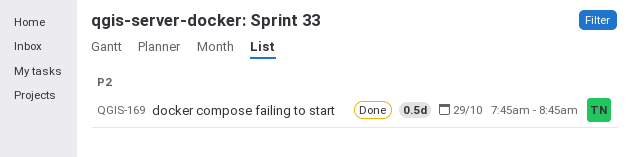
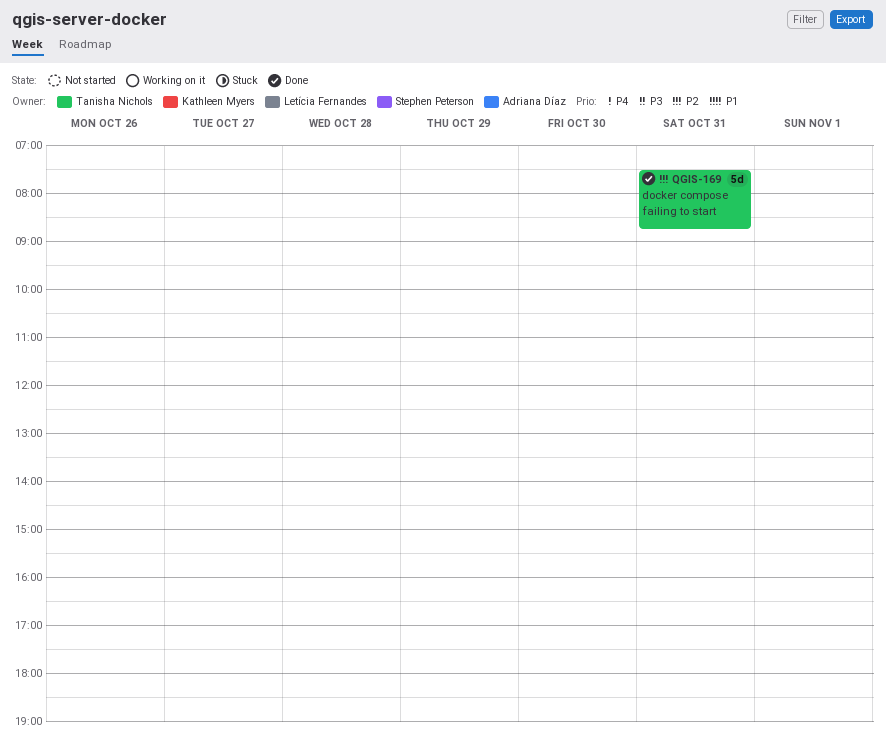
QGIS-169, estimate: 0.5d -> 5d
QGIS-169, day: Oct 29 -> Oct 31
QGIS-169, begins: 07:45 -> 07:30

